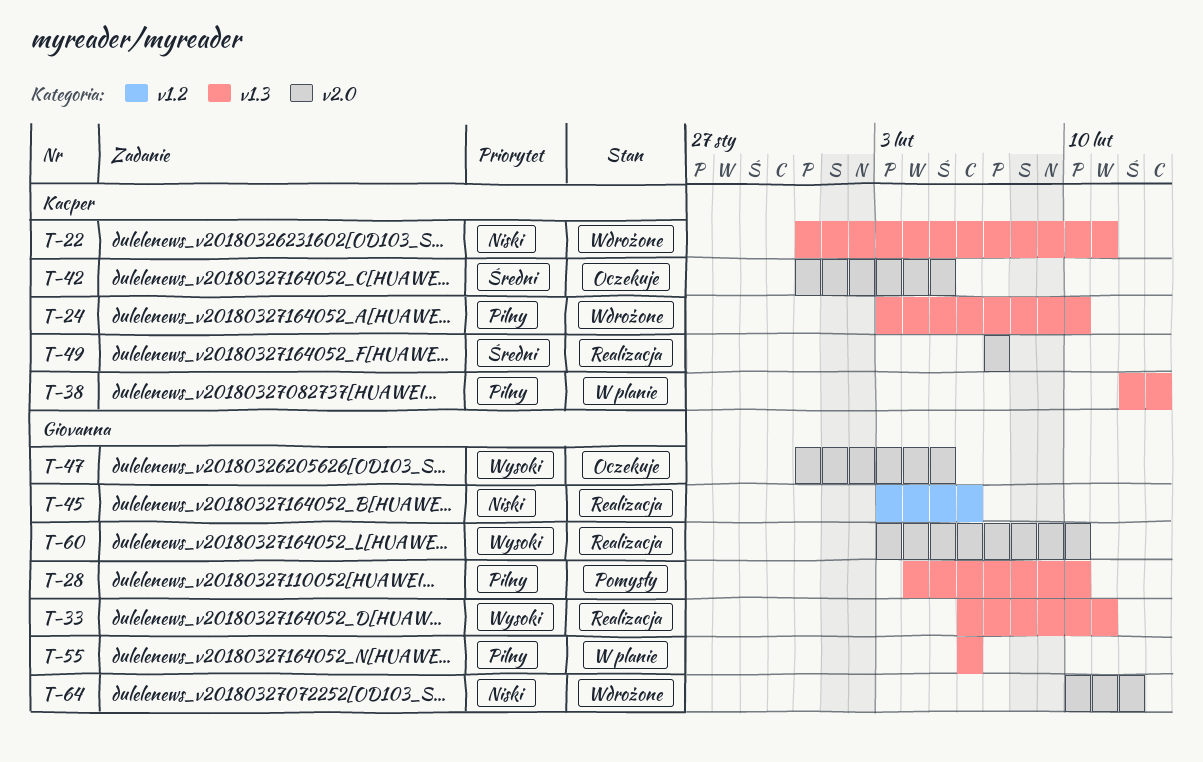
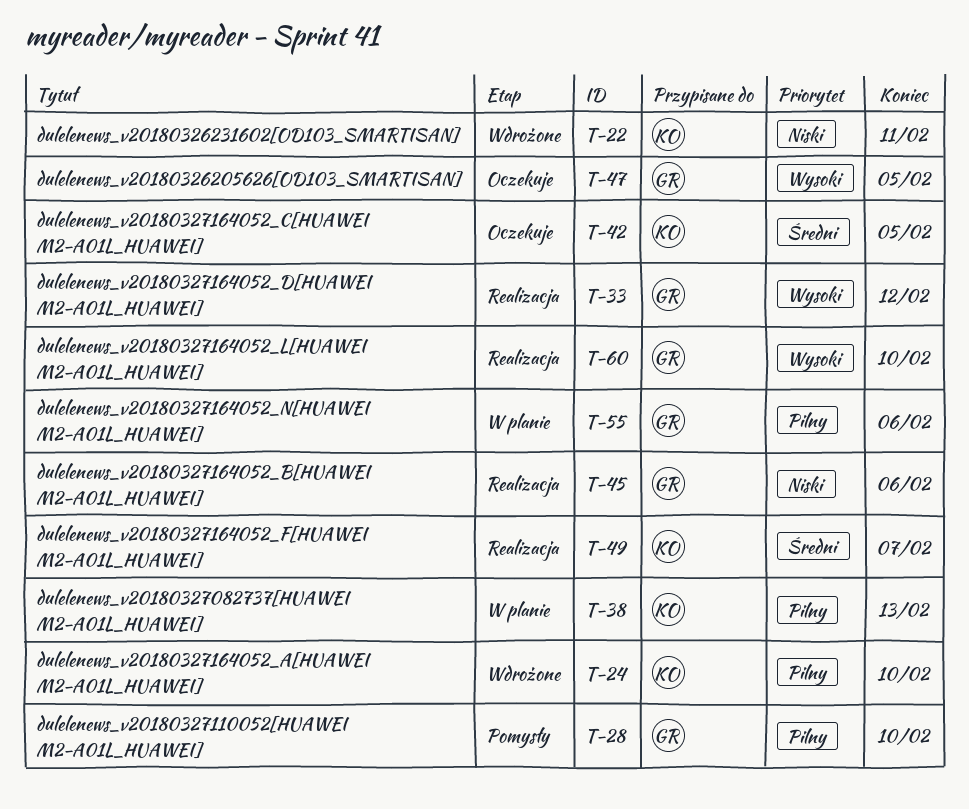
T-33, due: Feb 11 -> Feb 12
T-64: present -> none

